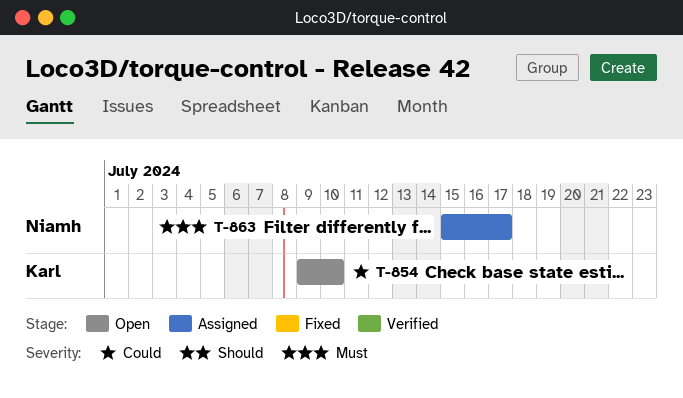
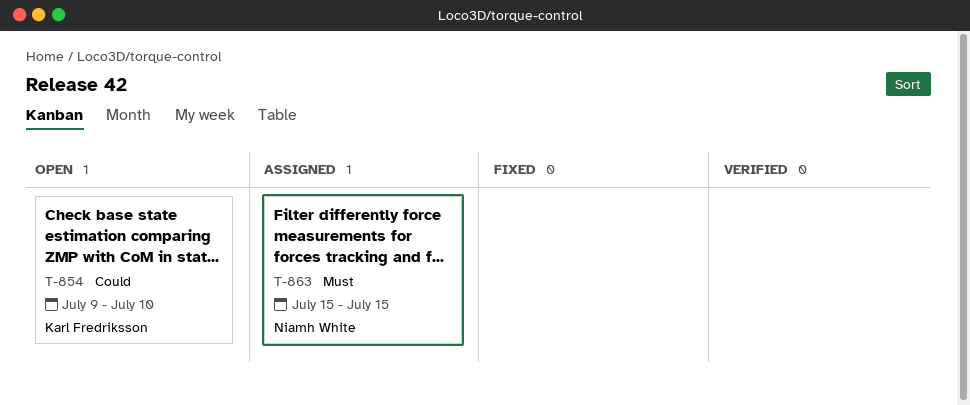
T-863, due: Jul 17 -> Jul 15

